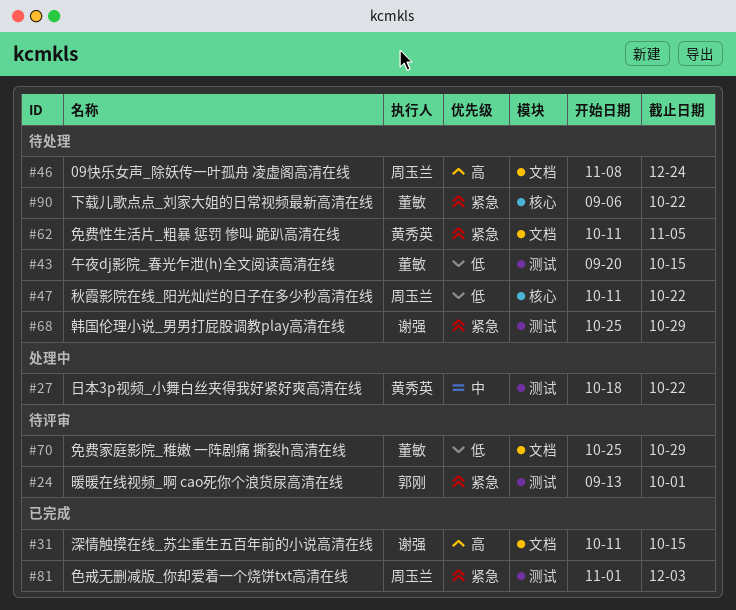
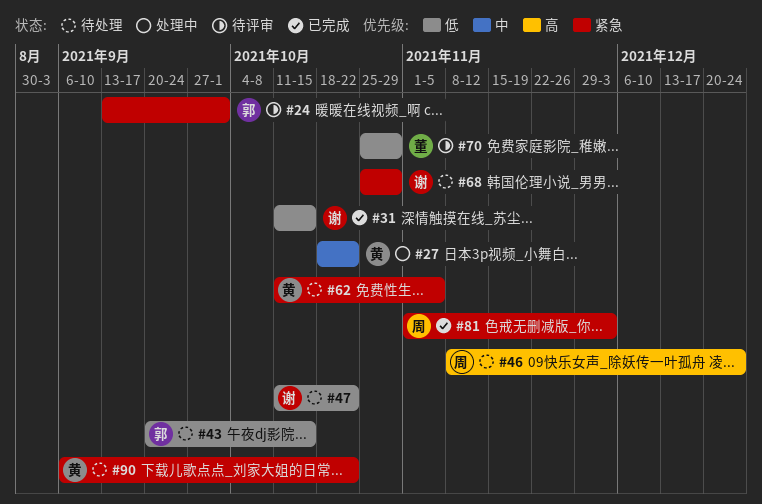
#31, priority: 高 -> 低
#43, owner: 董敏 -> 郭刚
#47, owner: 周玉兰 -> 谢强
#90, owner: 董敏 -> 黄秀英

